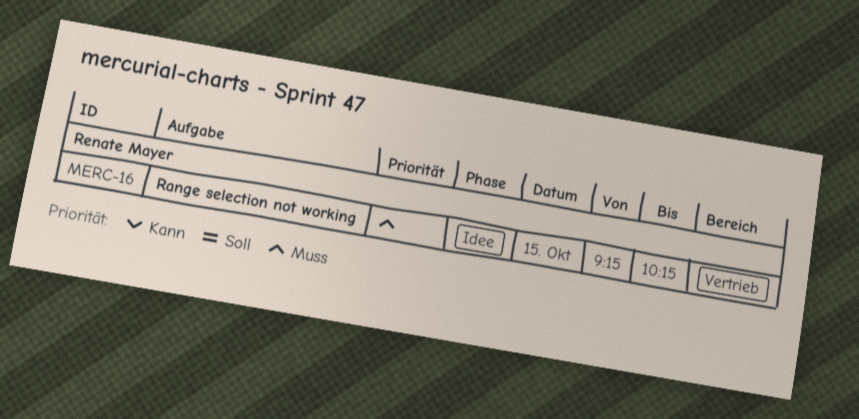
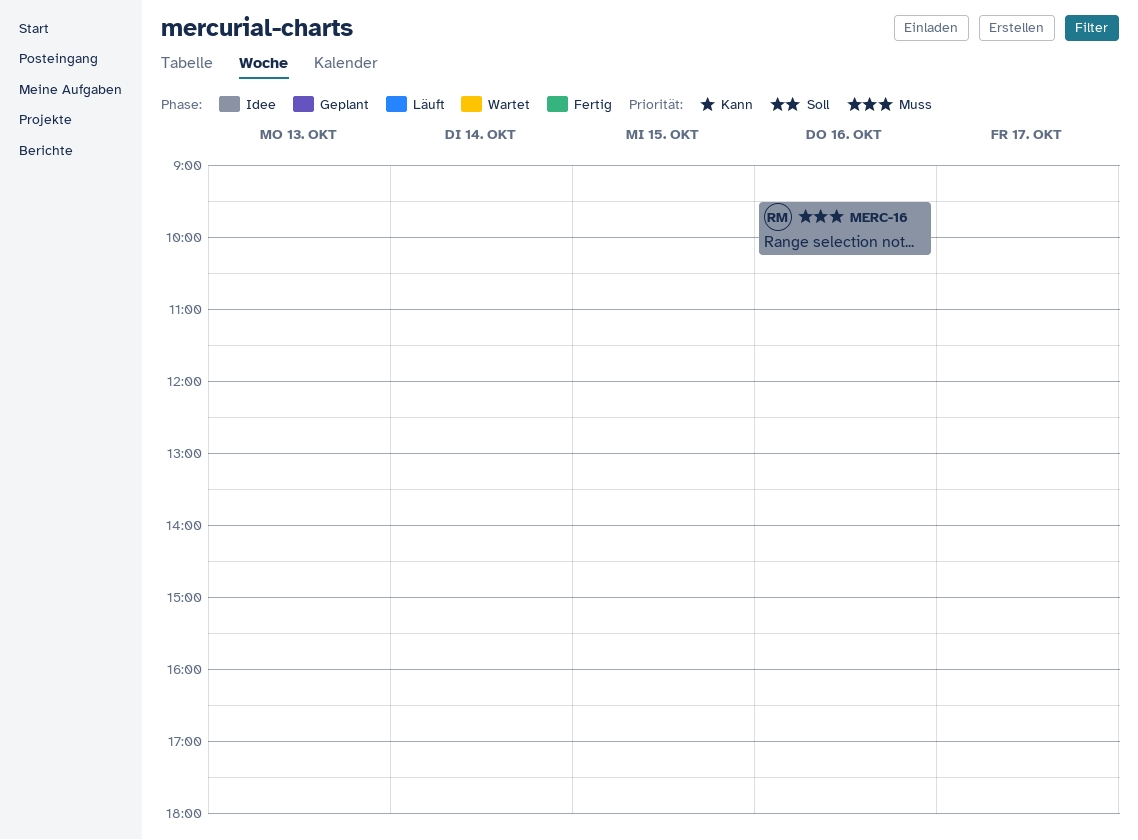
MERC-16, day: Oct 15 -> Oct 16
MERC-16, begins: 09:15 -> 09:30

